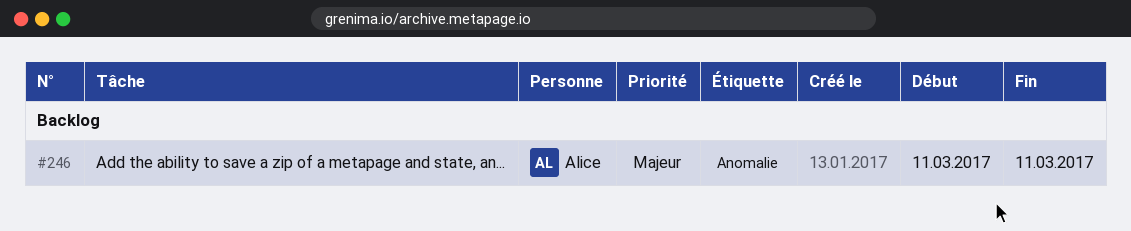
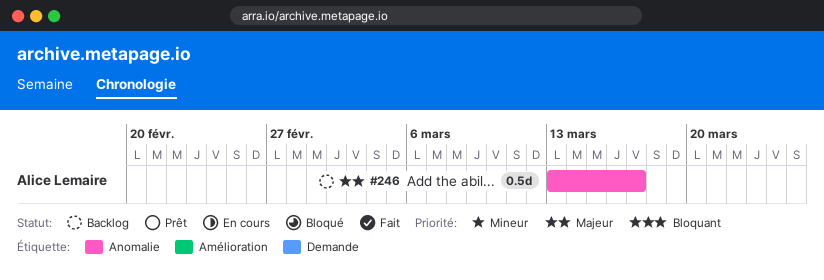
#246, start: Mar 11 -> Mar 13
#246, due: Mar 11 -> Mar 17

